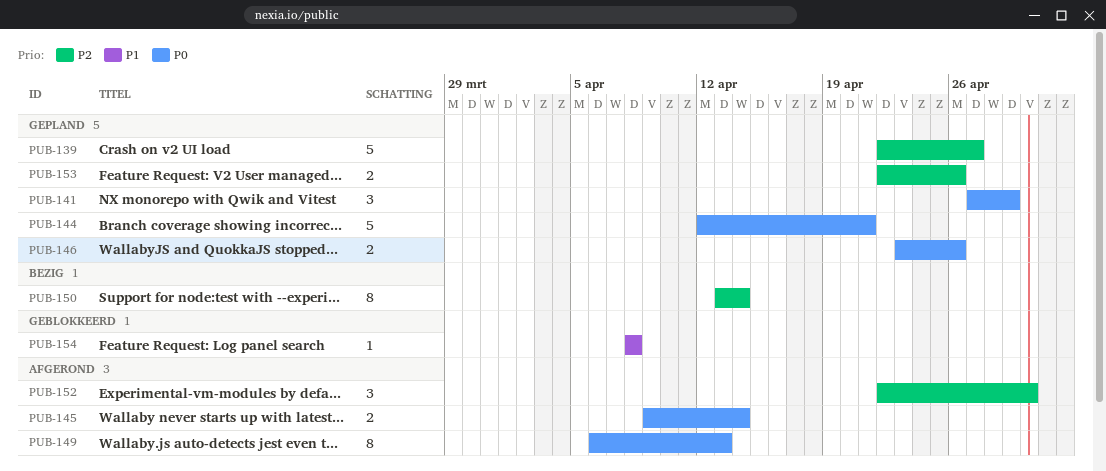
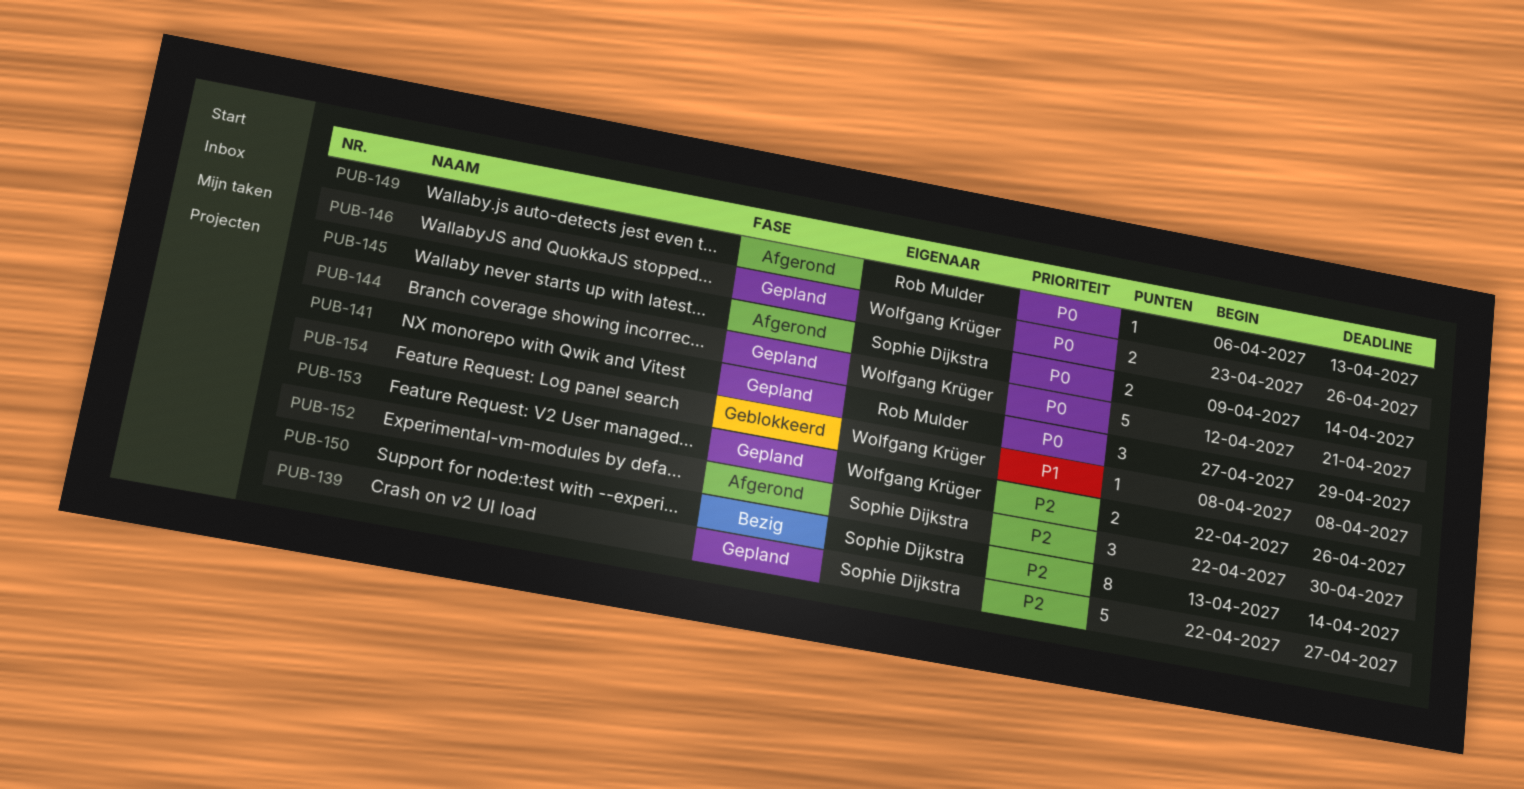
PUB-149, estimate: 8 -> 1

